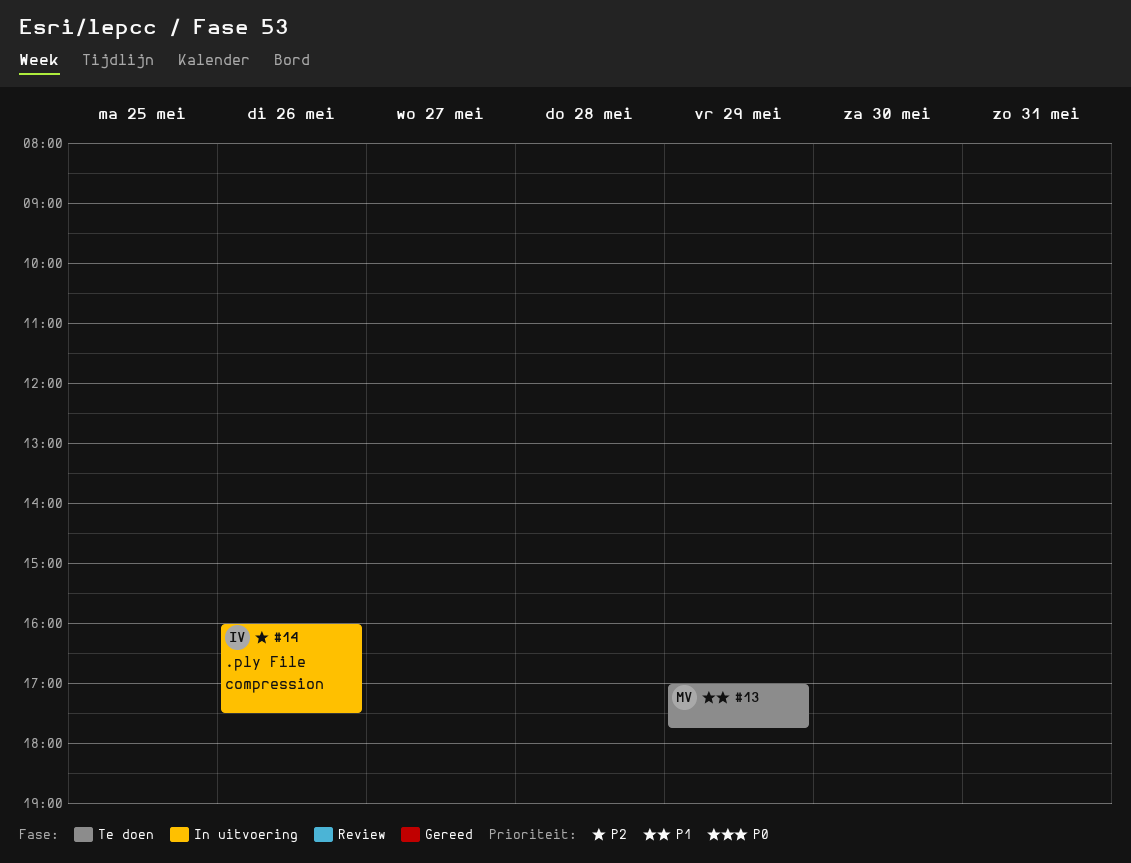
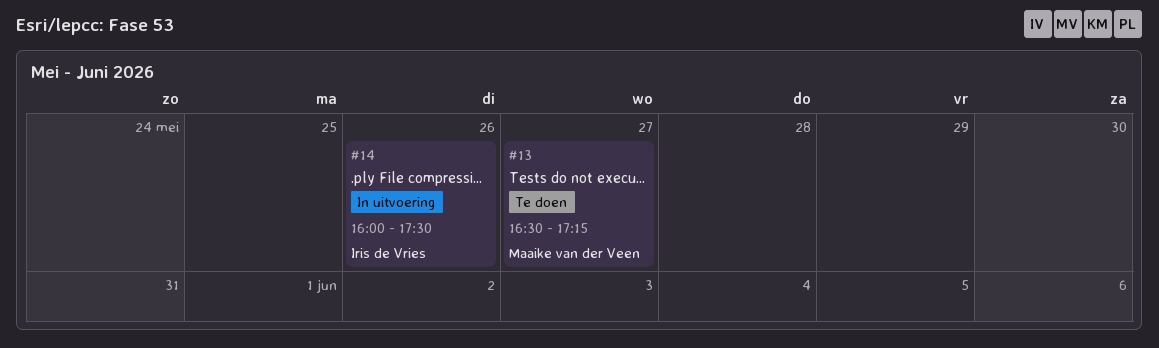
#13, day: May 29 -> May 27
#13, begins: 17:00 -> 16:30
#13, ends: 17:45 -> 17:15

